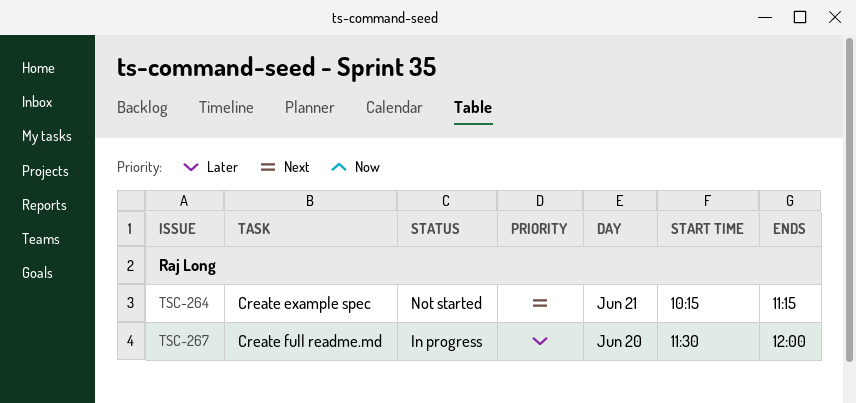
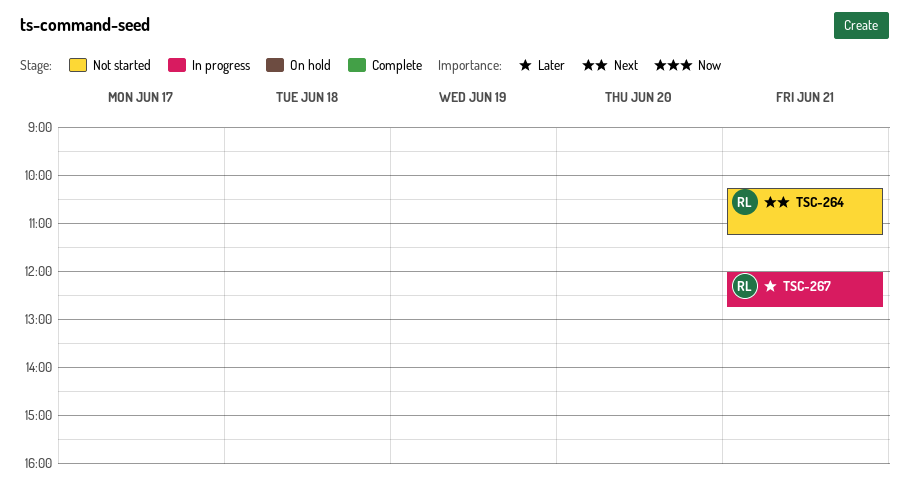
TSC-267, day: Jun 20 -> Jun 21
TSC-267, begins: 11:30 -> 12:00
TSC-267, ends: 12:00 -> 12:45

